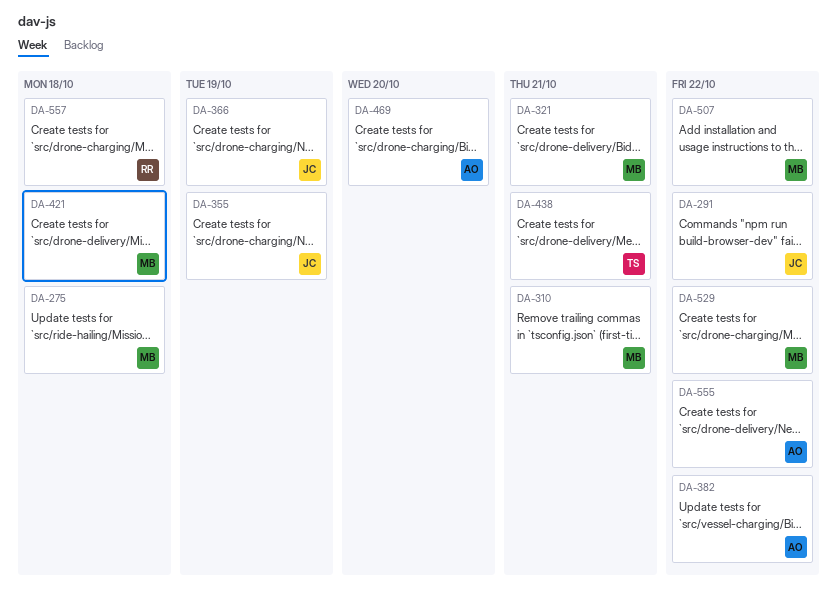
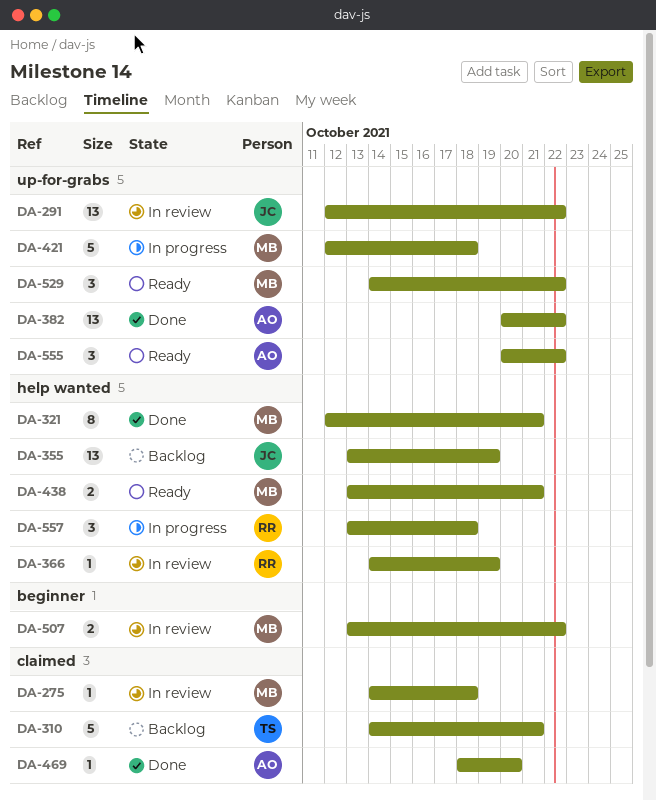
DA-310, owner: MB -> TS
DA-366, owner: JC -> RR
DA-438, owner: TS -> MB

